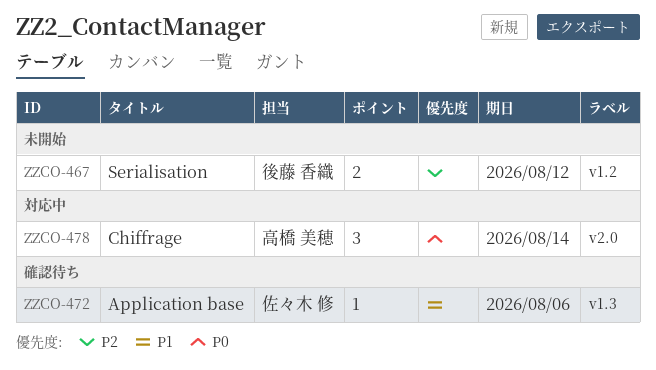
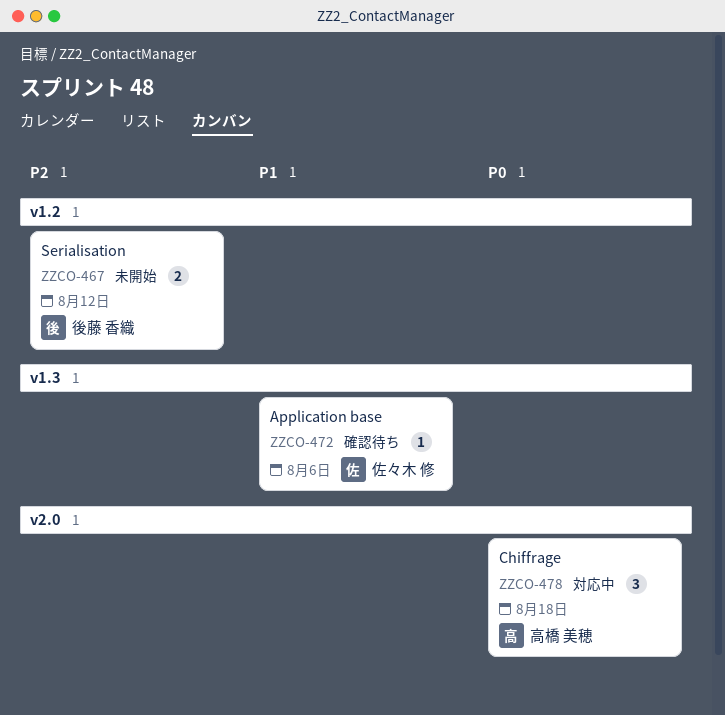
ZZCO-478, due: Aug 14 -> Aug 18

